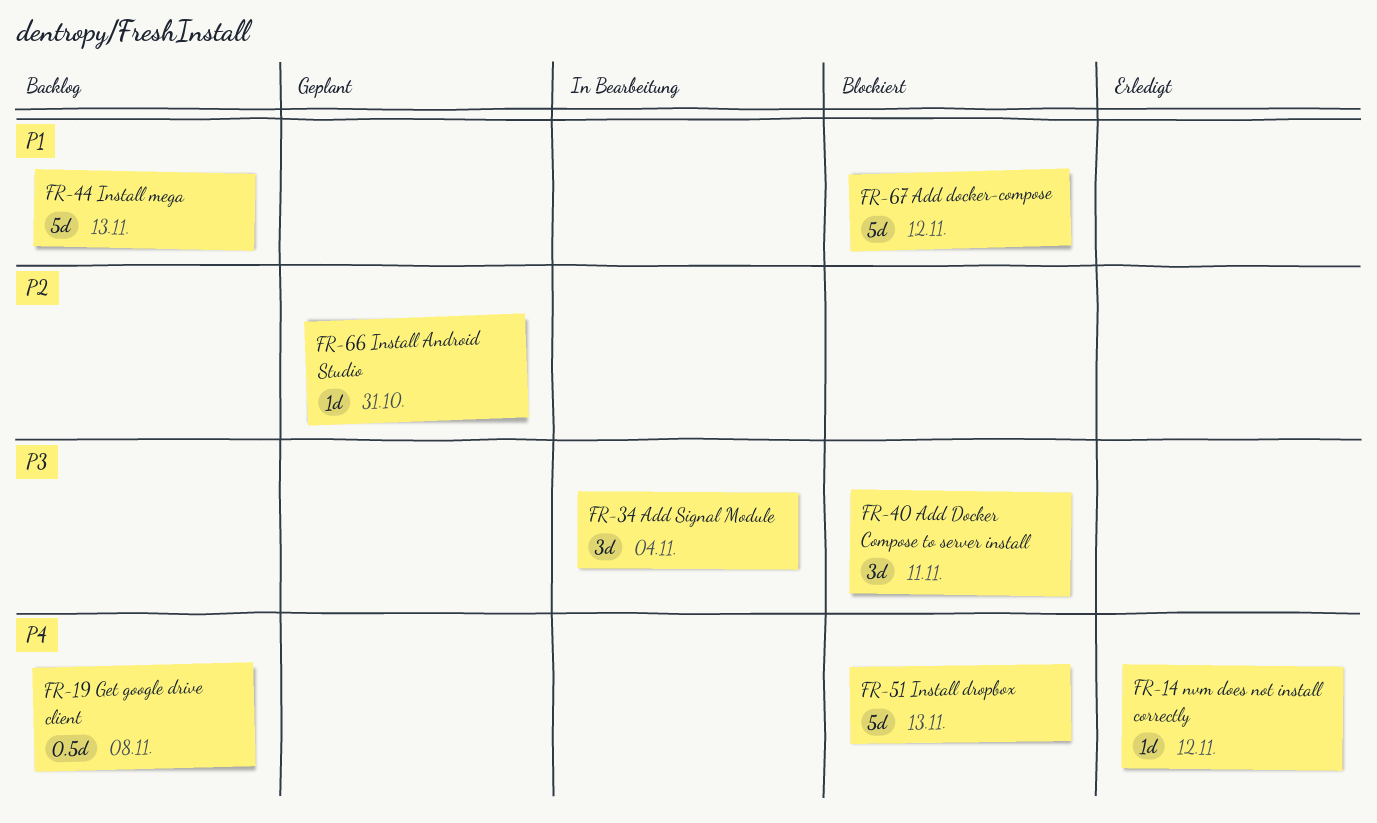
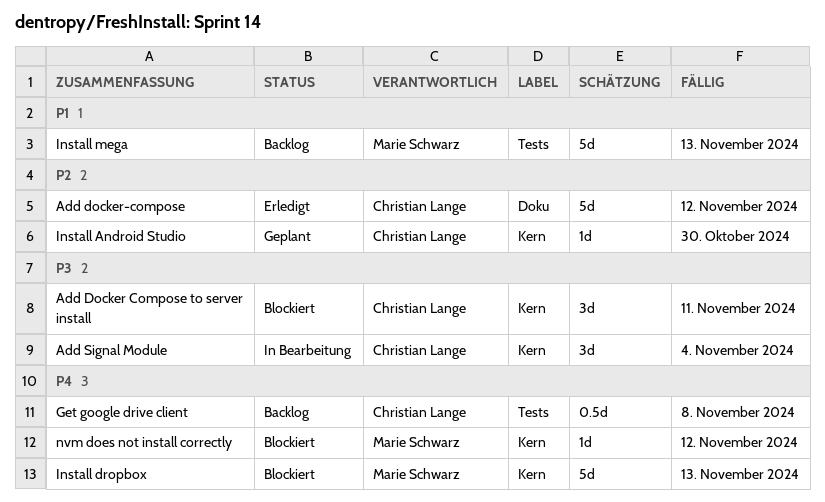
Add docker-compose, status: Blockiert -> Erledigt
Add docker-compose, priority: P1 -> P2
Install Android Studio, due: Oct 31 -> Oct 30
nvm does not install correctly, status: Erledigt -> Blockiert

